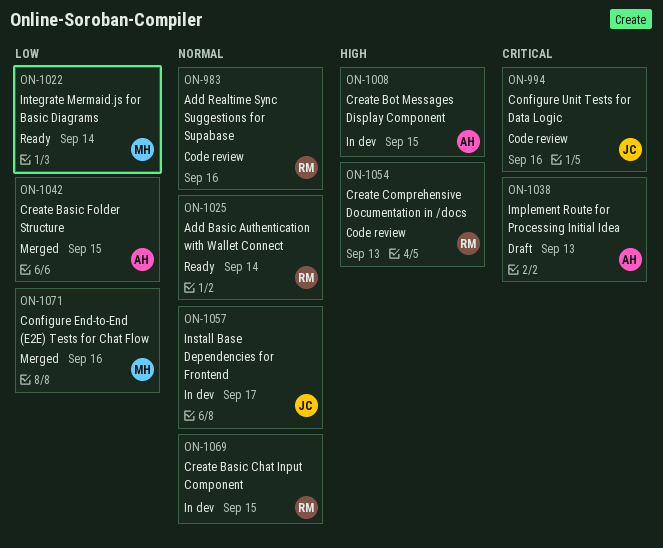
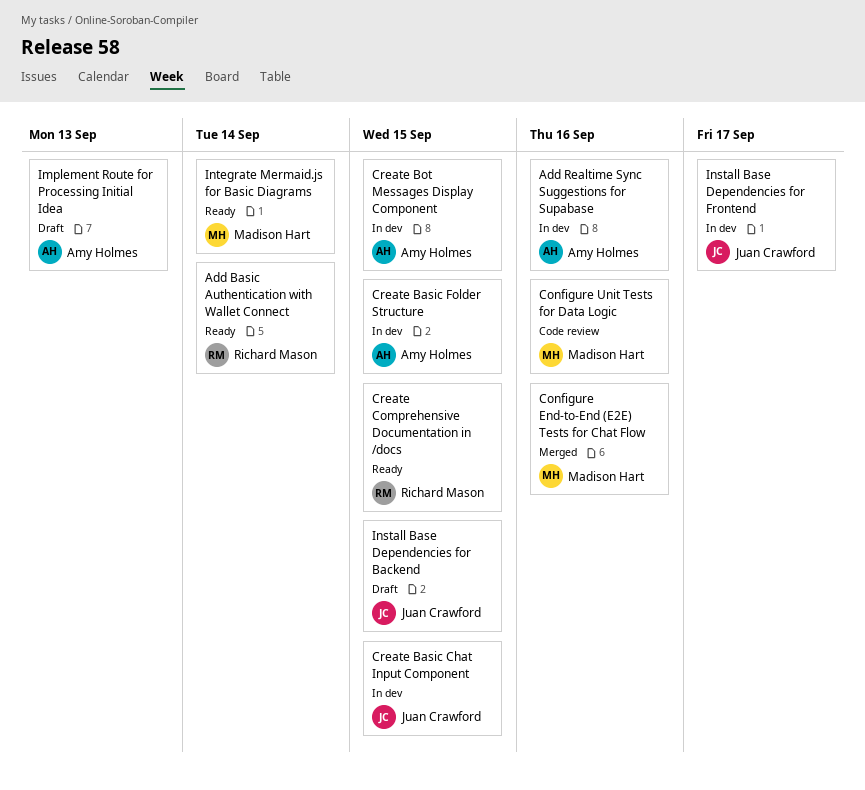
Add Realtime Sync Suggestions for Supabase, status: Code review -> In dev
Add Realtime Sync Suggestions for Supabase, owner: Richard Mason -> Amy Holmes
Configure Unit Tests for Data Logic, owner: Juan Crawford -> Madison Hart
Create Basic Chat Input Component, owner: Richard Mason -> Juan Crawford
Create Basic Folder Structure, status: Merged -> In dev
Create Comprehensive Documentation in /docs, status: Code review -> Ready
Create Comprehensive Documentation in /docs, due: Sep 13 -> Sep 15
Install Base Dependencies for Backend: none -> present

